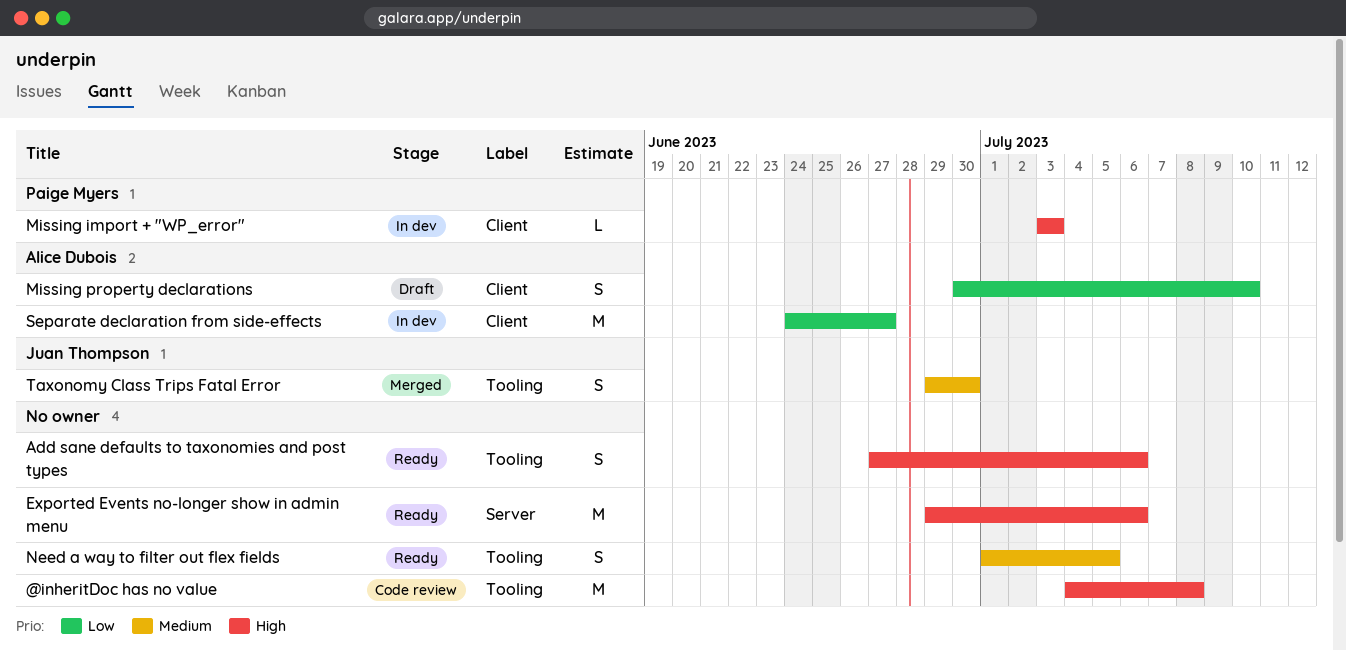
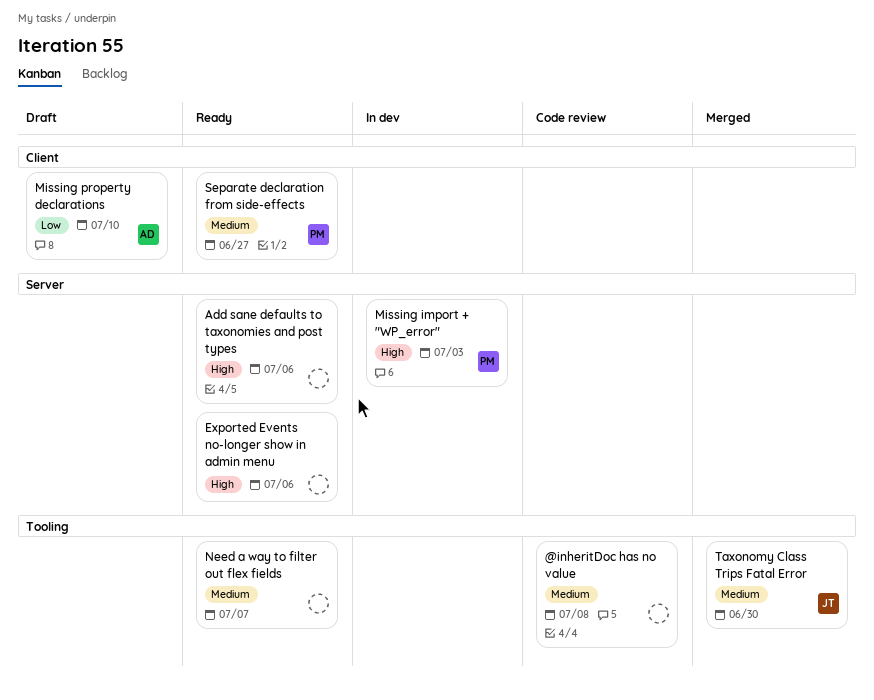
@inheritDoc has no value, priority: High -> Medium
Add sane defaults to taxonomies and post types, label: Tooling -> Server
Missing import + "WP_error", label: Client -> Server
Need a way to filter out flex fields, due: Jul 5 -> Jul 7
Separate declaration from side-effects, status: In dev -> Ready
Separate declaration from side-effects, owner: Alice Dubois -> Paige Myers
Separate declaration from side-effects, priority: Low -> Medium

